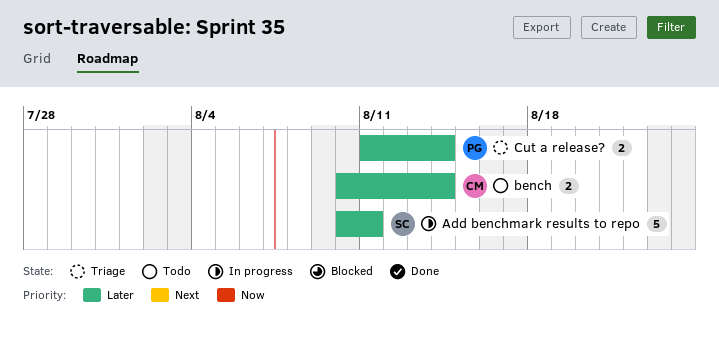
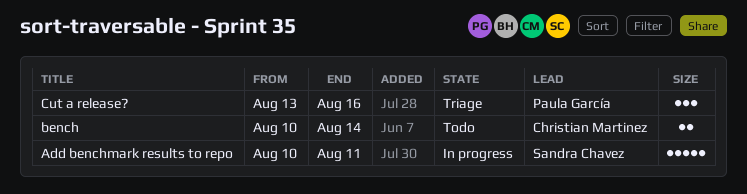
Cut a release?, estimate: 2 -> 3
Cut a release?, start: Aug 11 -> Aug 13
Cut a release?, due: Aug 14 -> Aug 16

